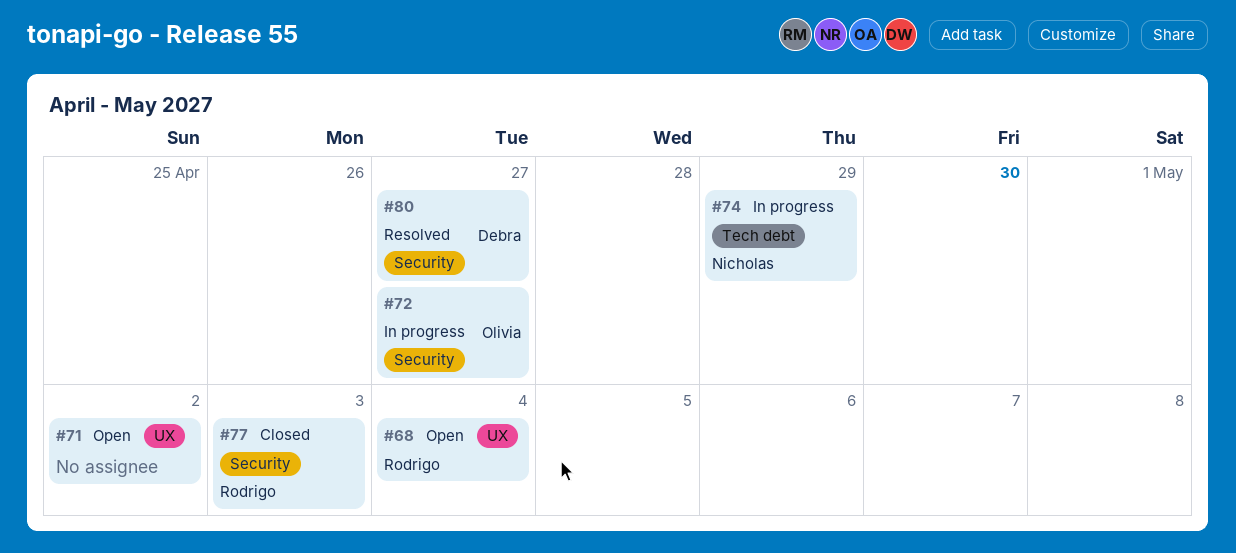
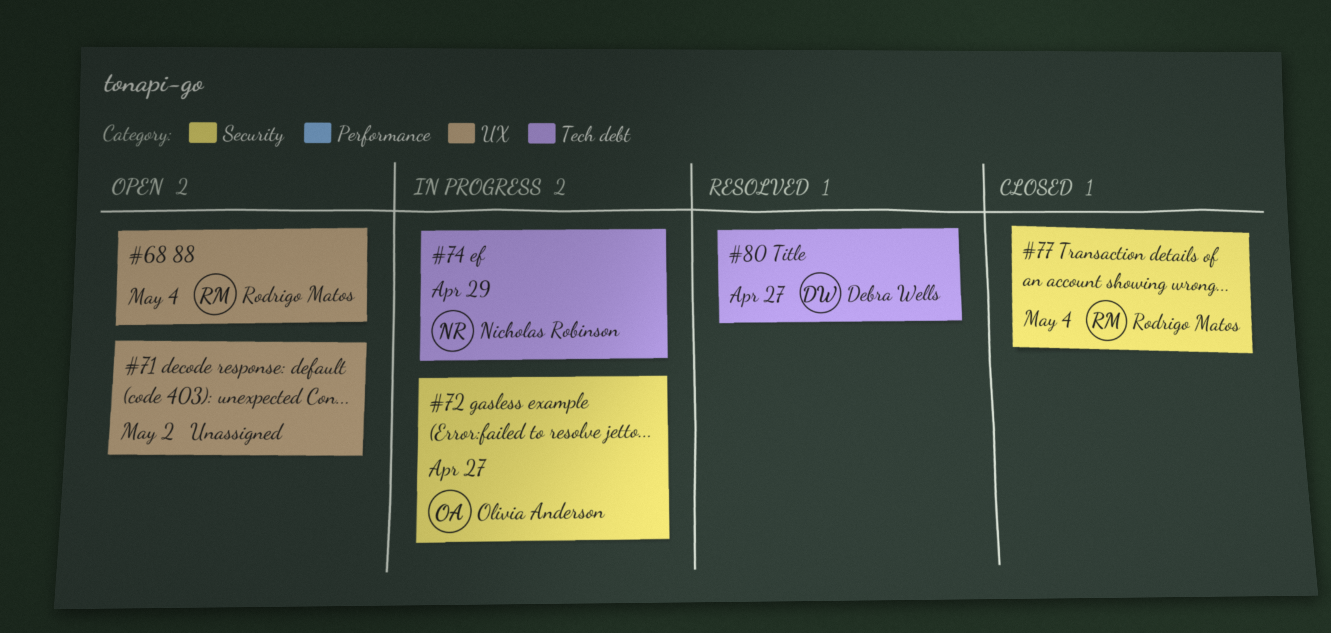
#77, due: May 3 -> May 4
#80, label: Security -> Tech debt

